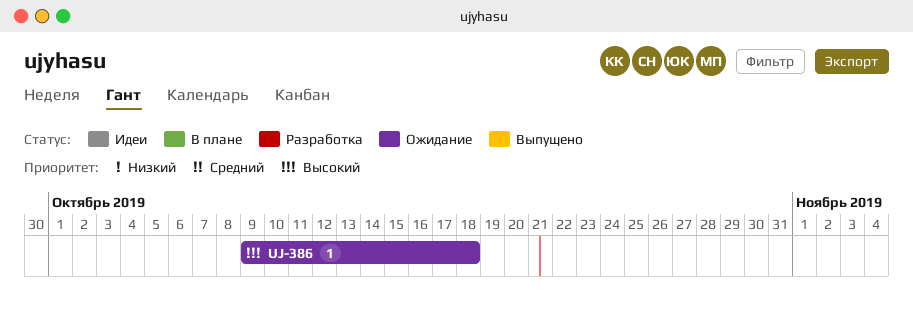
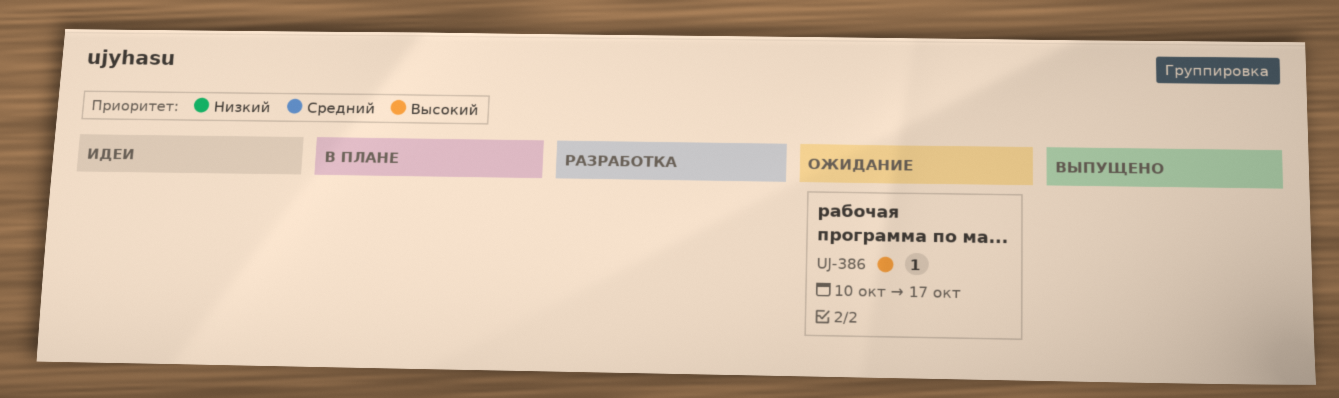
UJ-386, start: Oct 9 -> Oct 10
UJ-386, due: Oct 18 -> Oct 17

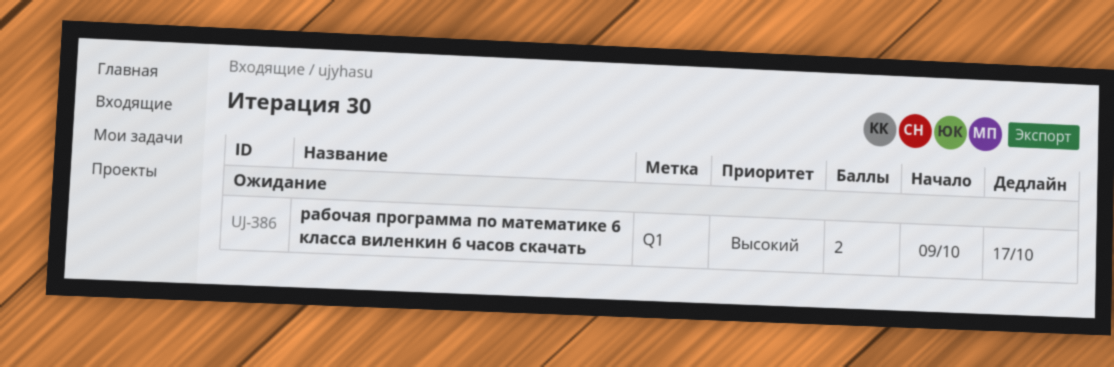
UJ-386, estimate: 1 -> 2
UJ-386, start: Oct 10 -> Oct 9

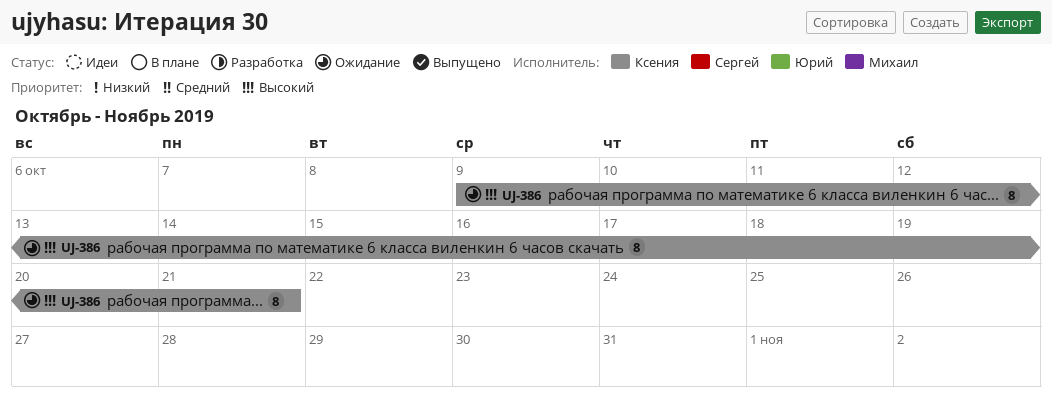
UJ-386, estimate: 2 -> 8
UJ-386, due: Oct 17 -> Oct 21

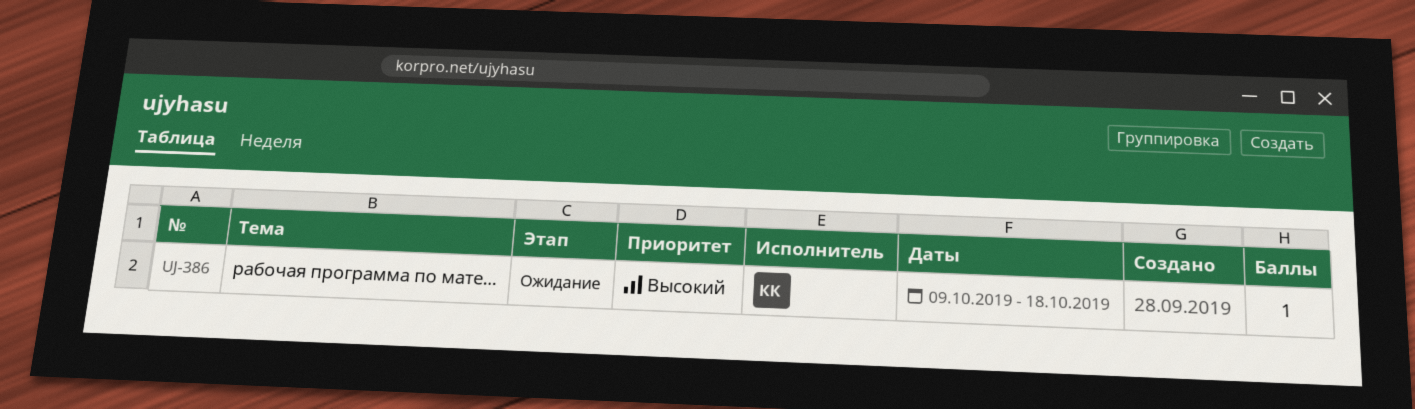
UJ-386, estimate: 8 -> 1
UJ-386, due: Oct 21 -> Oct 18

